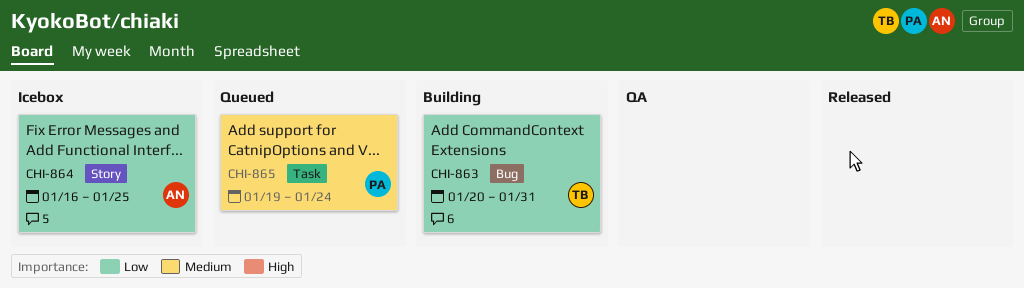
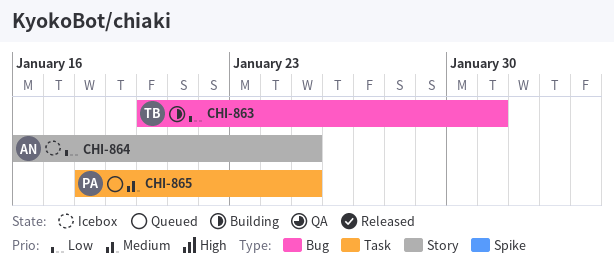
CHI-865, start: Jan 19 -> Jan 18
CHI-865, due: Jan 24 -> Jan 25

